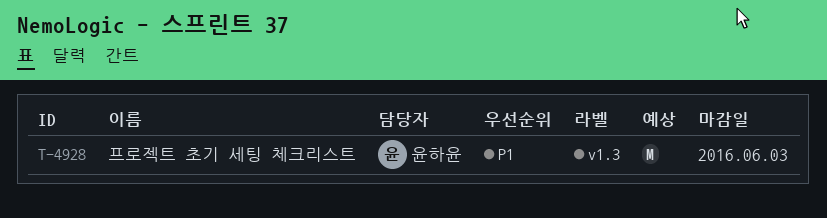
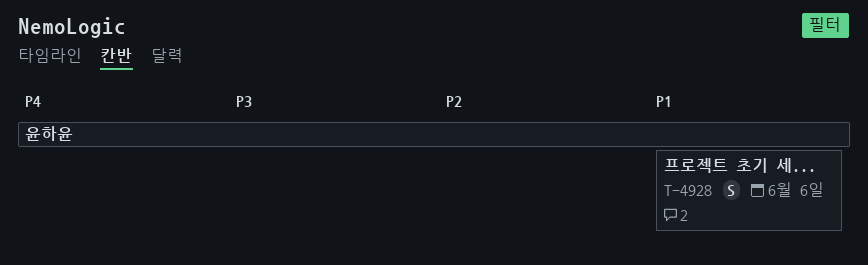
T-4928, estimate: M -> S
T-4928, due: Jun 3 -> Jun 6

